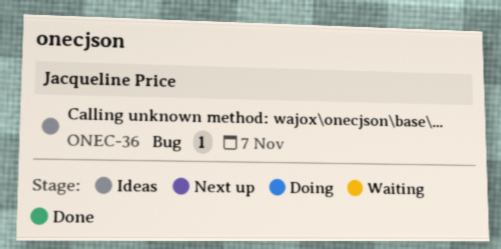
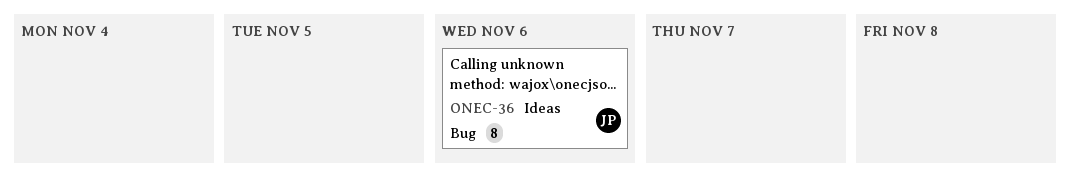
ONEC-36, estimate: 1 -> 8
ONEC-36, due: Nov 7 -> Nov 6

